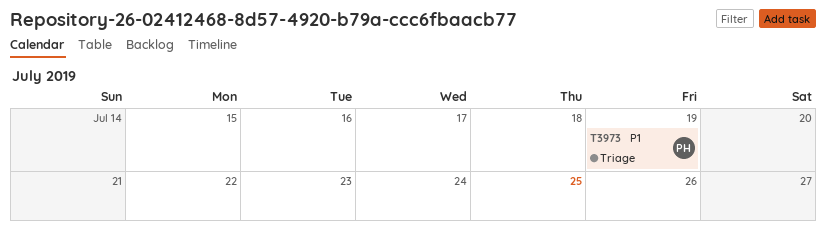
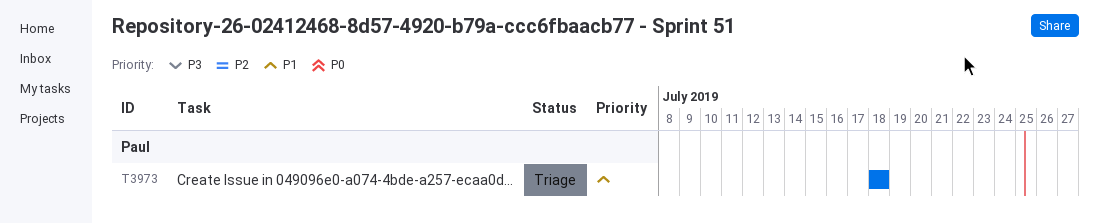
T3973, due: Jul 19 -> Jul 18

